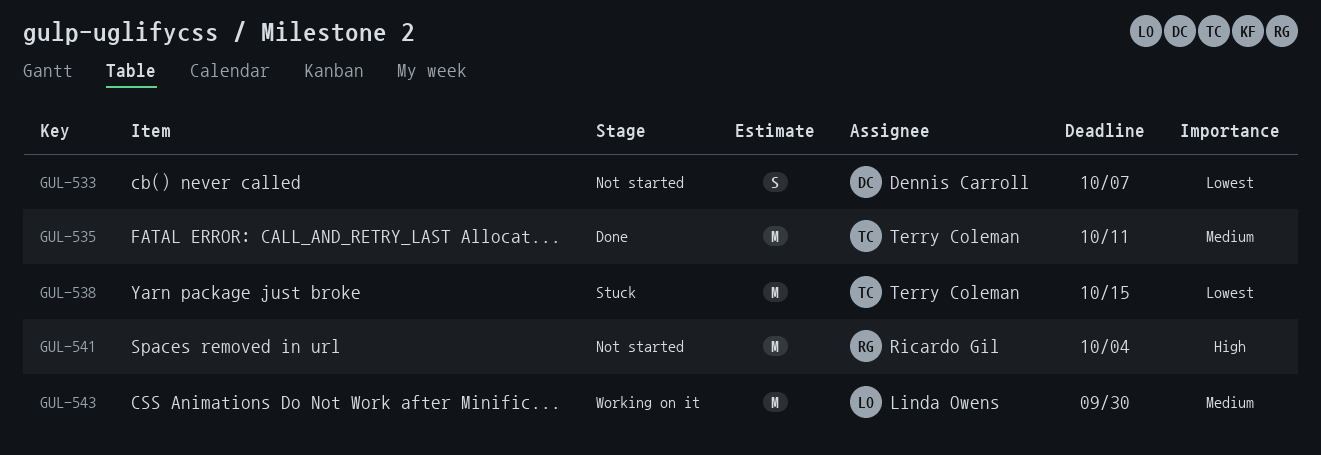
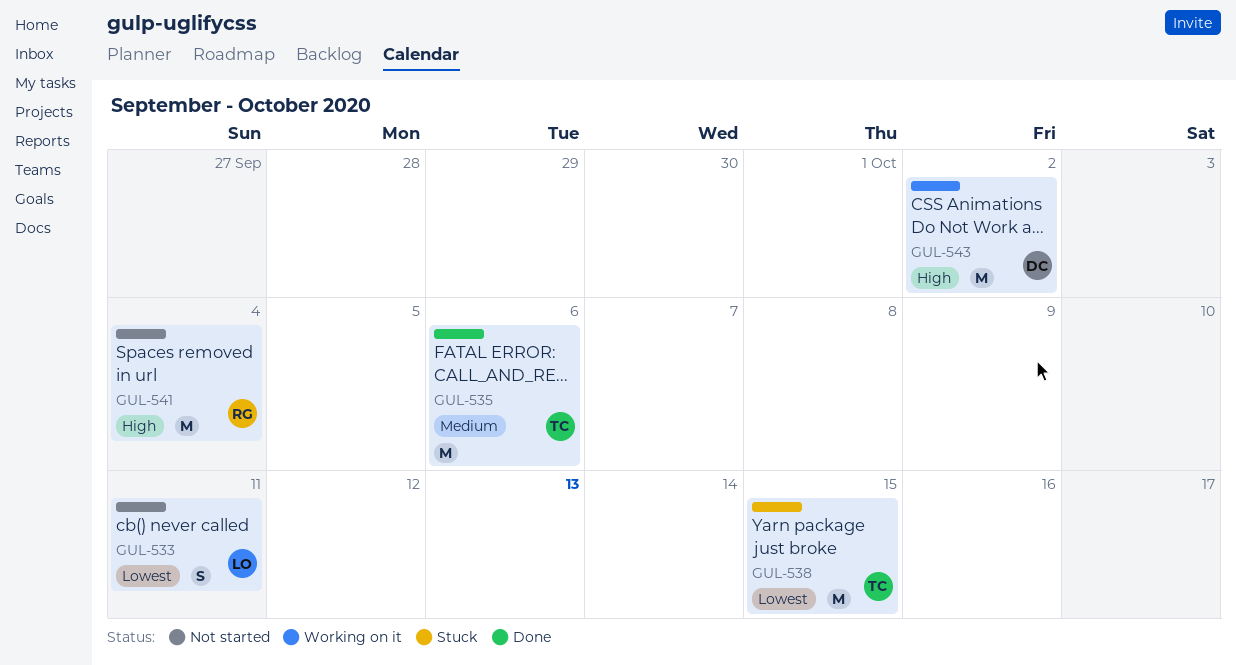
GUL-533, owner: Dennis Carroll -> Linda Owens
GUL-533, due: Oct 7 -> Oct 11
GUL-535, due: Oct 11 -> Oct 6
GUL-543, owner: Linda Owens -> Dennis Carroll
GUL-543, priority: Medium -> High
GUL-543, due: Sep 30 -> Oct 2

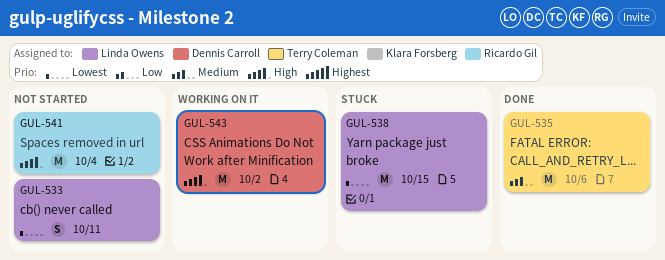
GUL-538, owner: Terry Coleman -> Linda Owens

